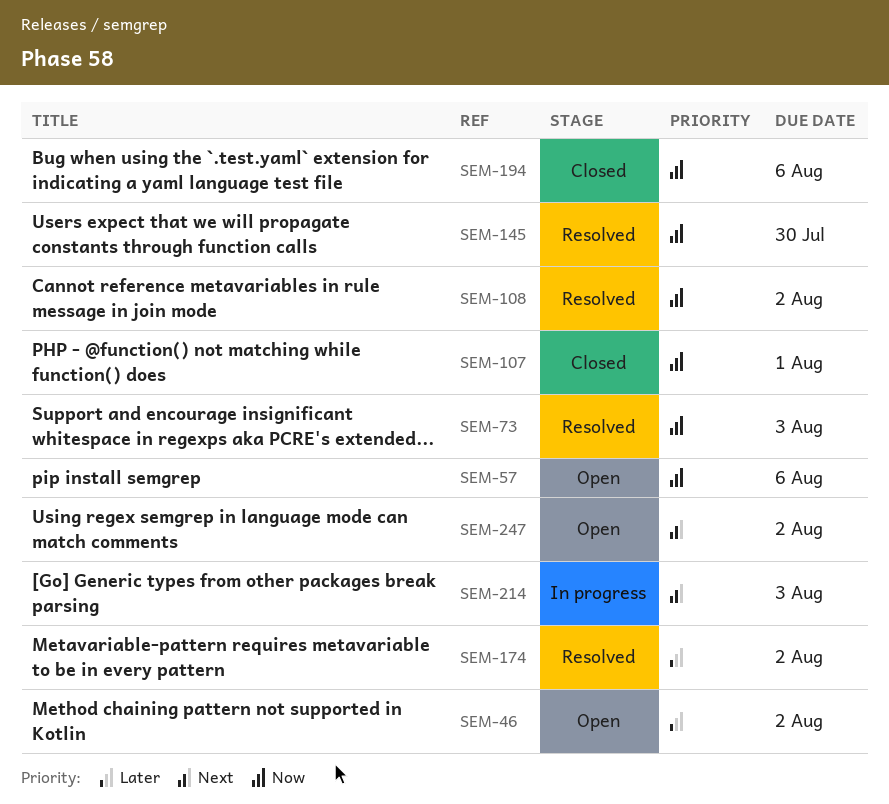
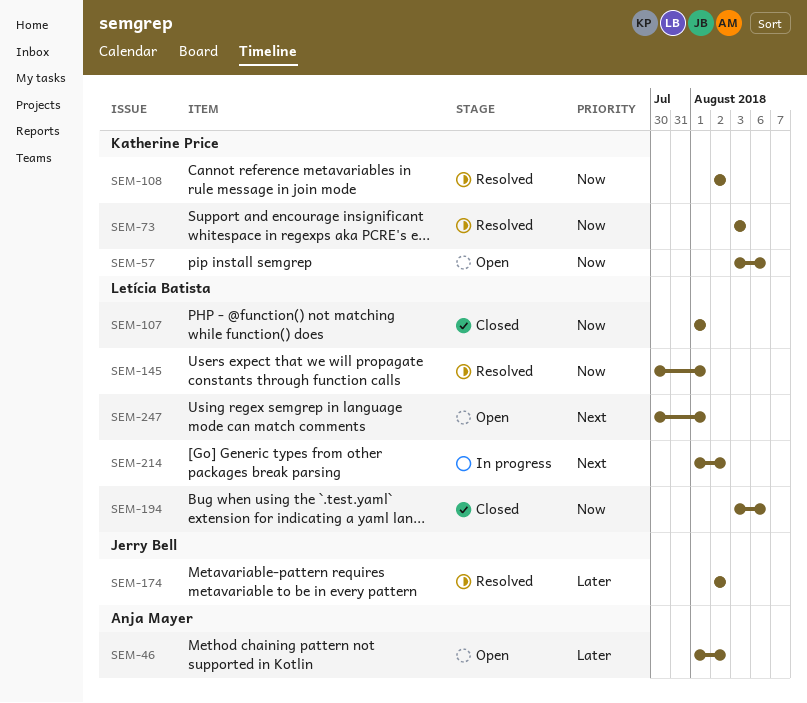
SEM-145, due: Jul 30 -> Aug 1
SEM-214, due: Aug 3 -> Aug 2
SEM-247, due: Aug 2 -> Aug 1

